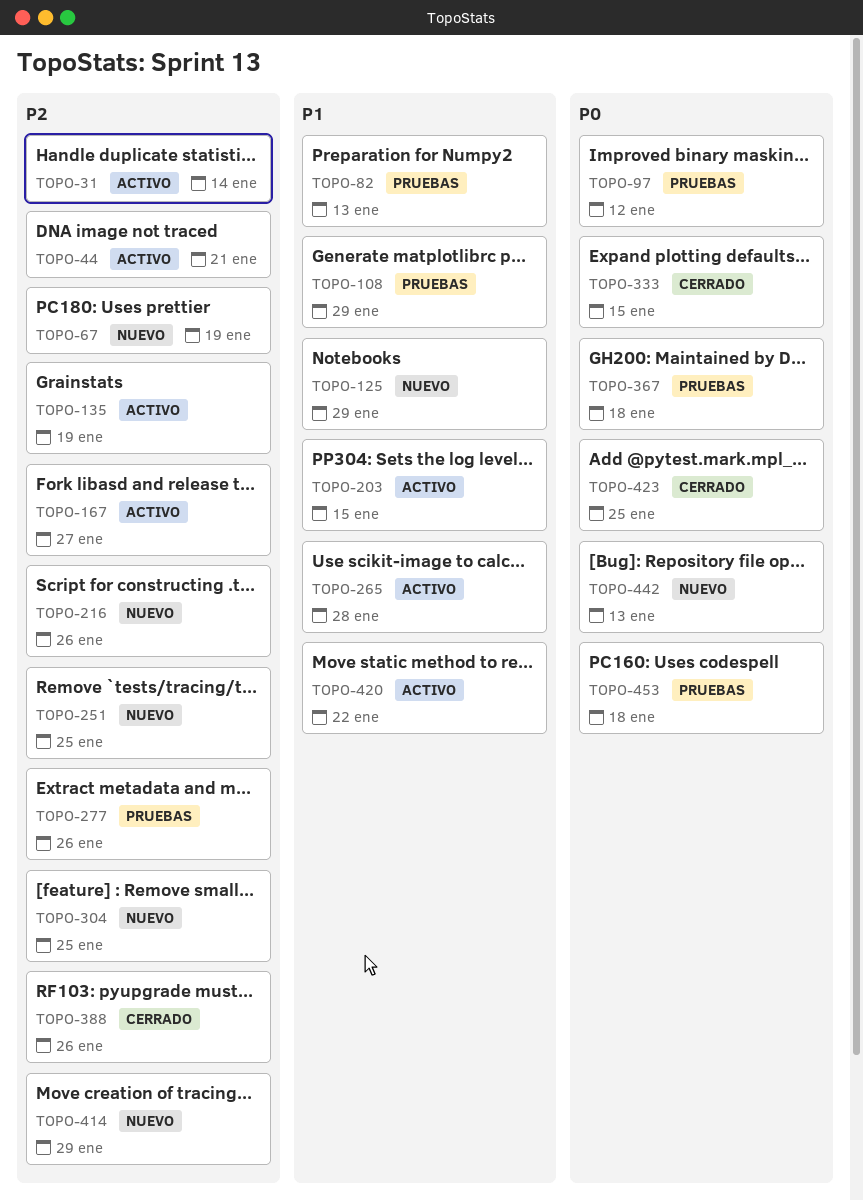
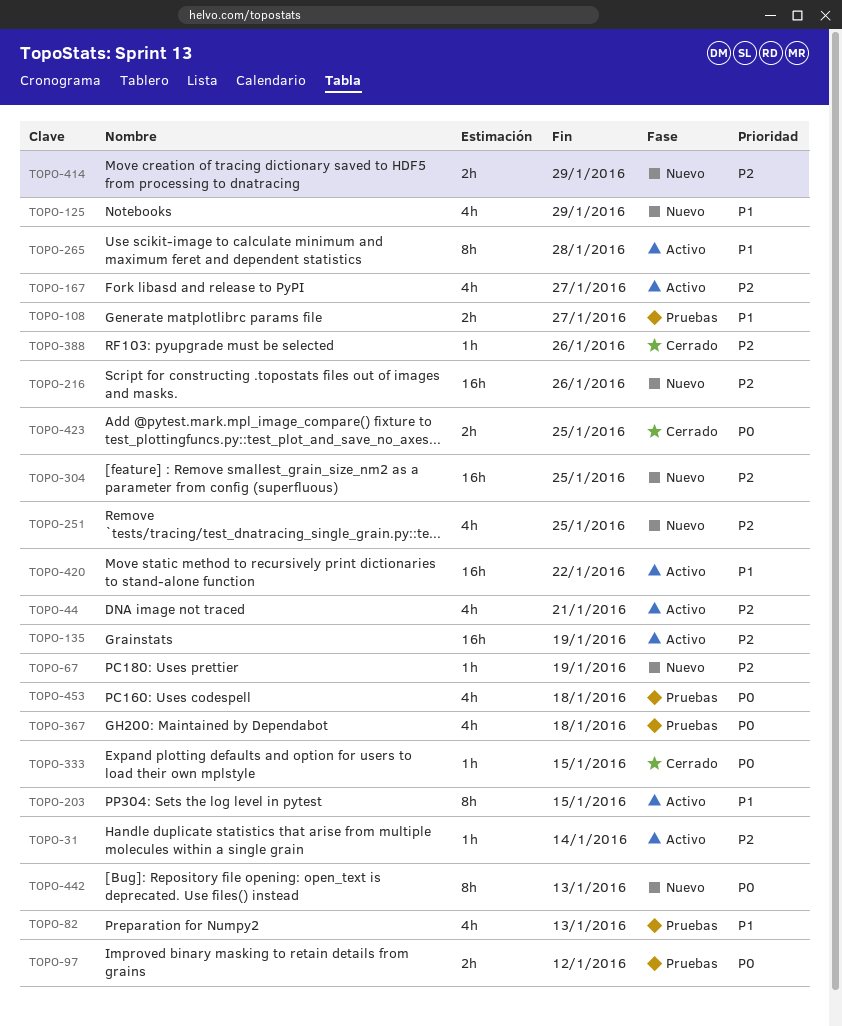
TOPO-108, due: Jan 29 -> Jan 27
TOPO-277: present -> none

